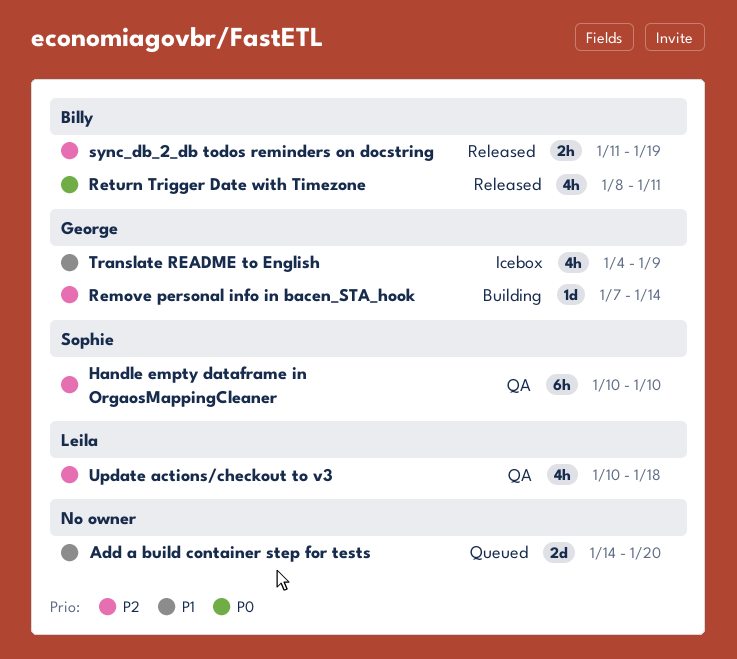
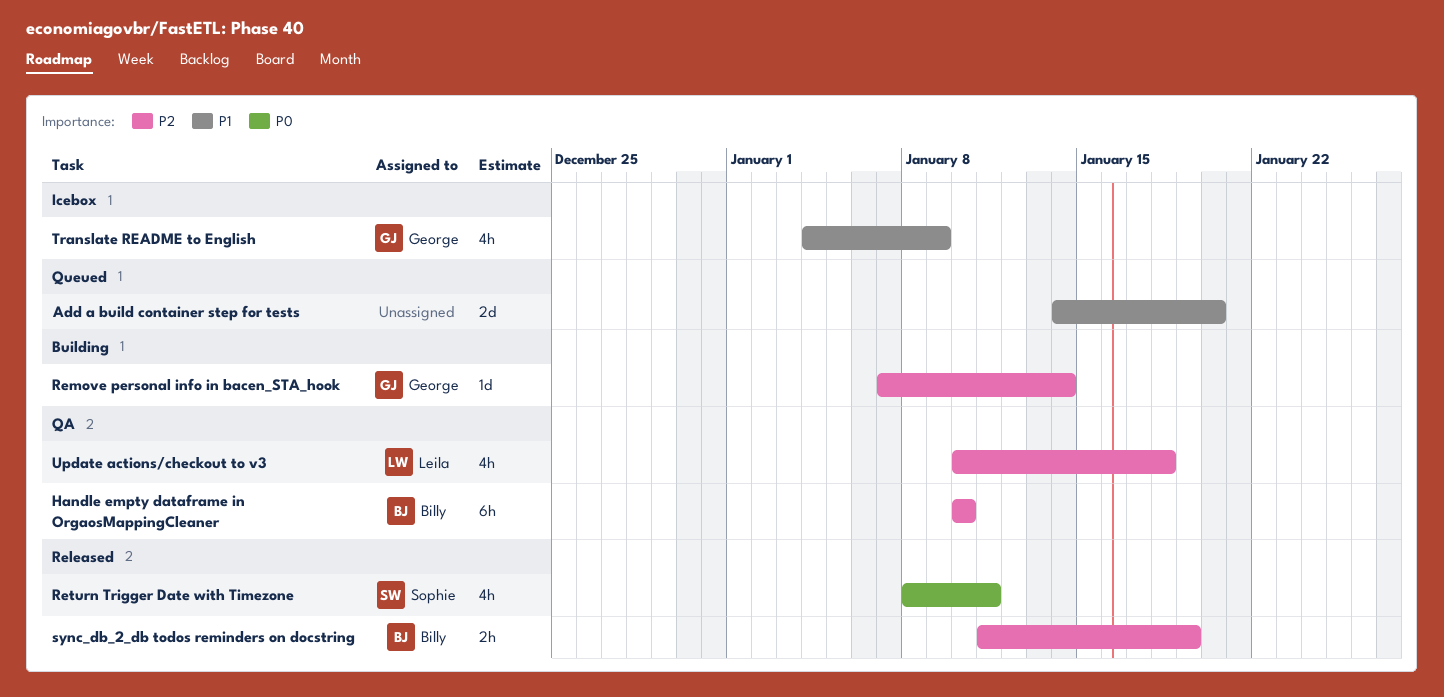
Handle empty dataframe in OrgaosMappingCleaner, owner: Sophie -> Billy
Return Trigger Date with Timezone, owner: Billy -> Sophie

